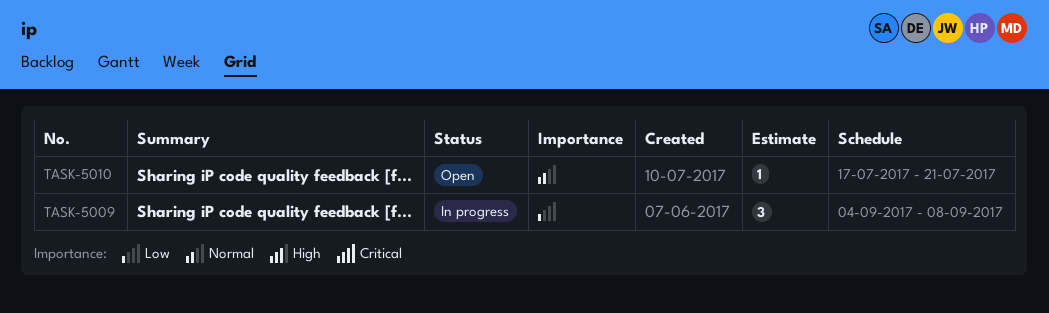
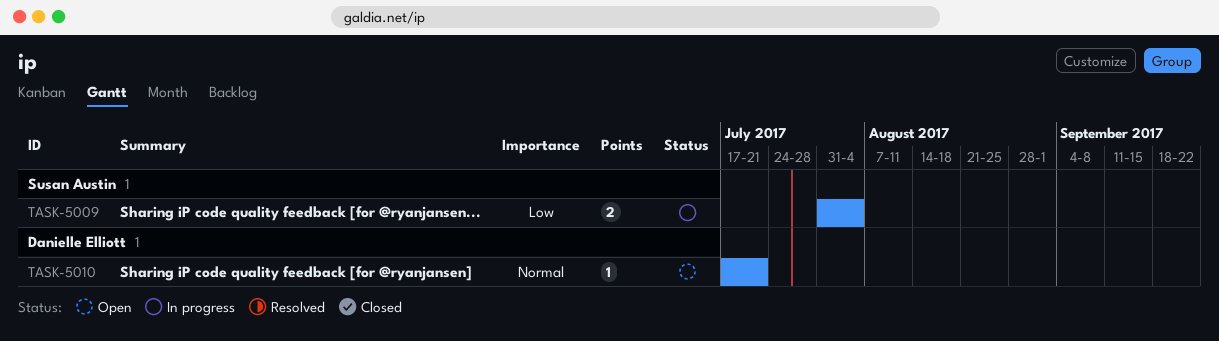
TASK-5009, estimate: 3 -> 2
TASK-5009, start: Sep 4 -> Jul 31
TASK-5009, due: Sep 8 -> Aug 4

